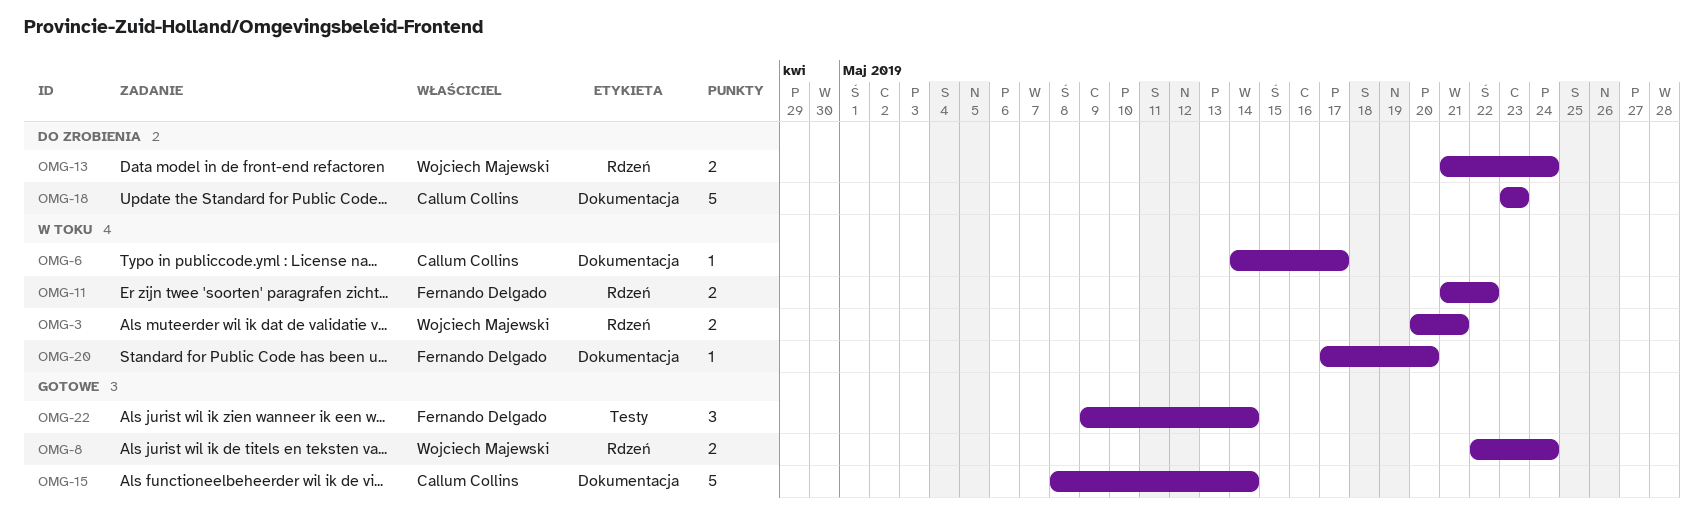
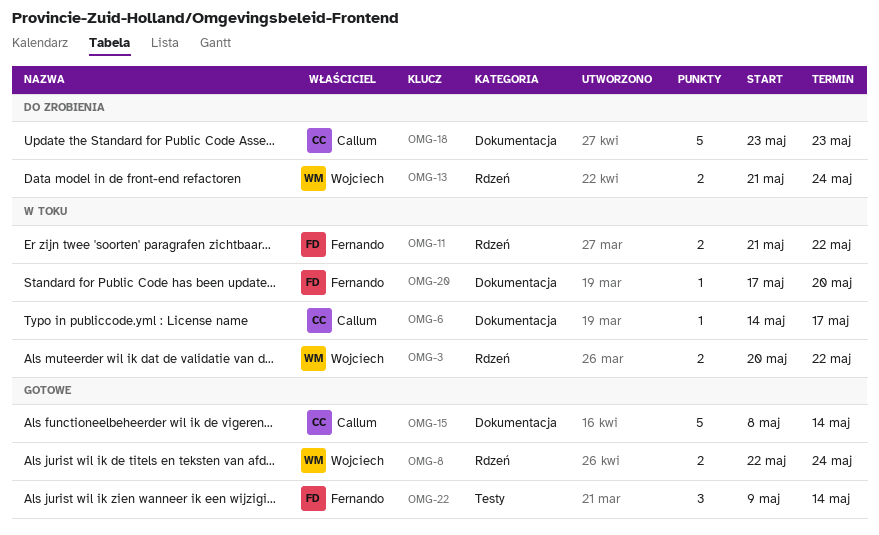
OMG-3, due: May 21 -> May 22

